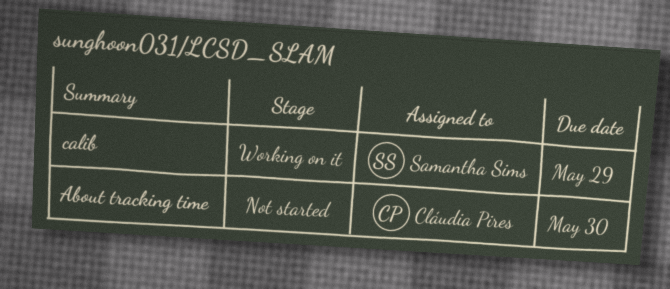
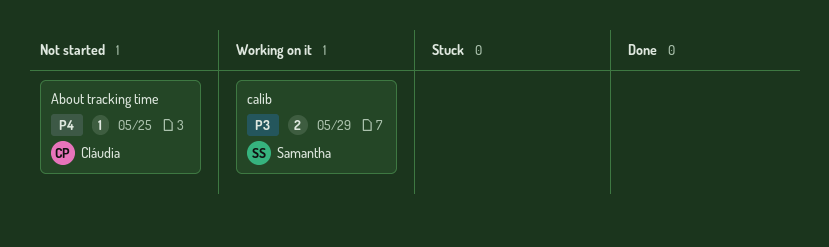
About tracking time, due: May 30 -> May 25

